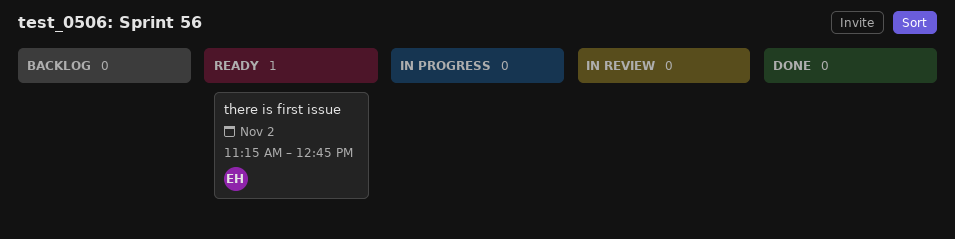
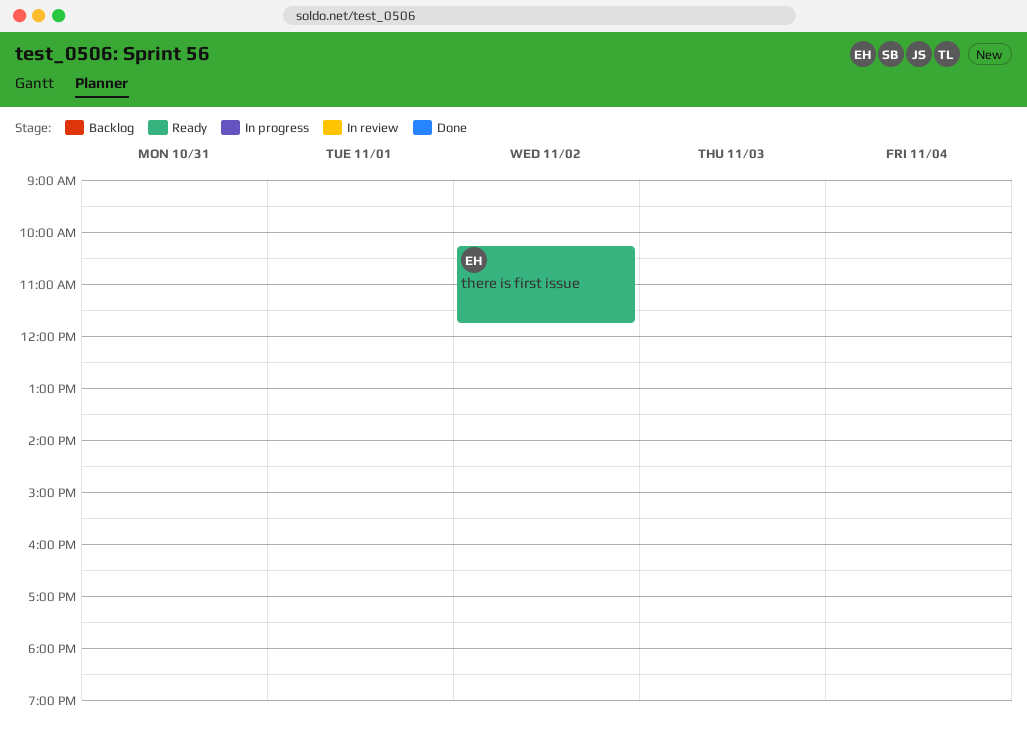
there is first issue, begins: 11:15 -> 10:15
there is first issue, ends: 12:45 -> 11:45

